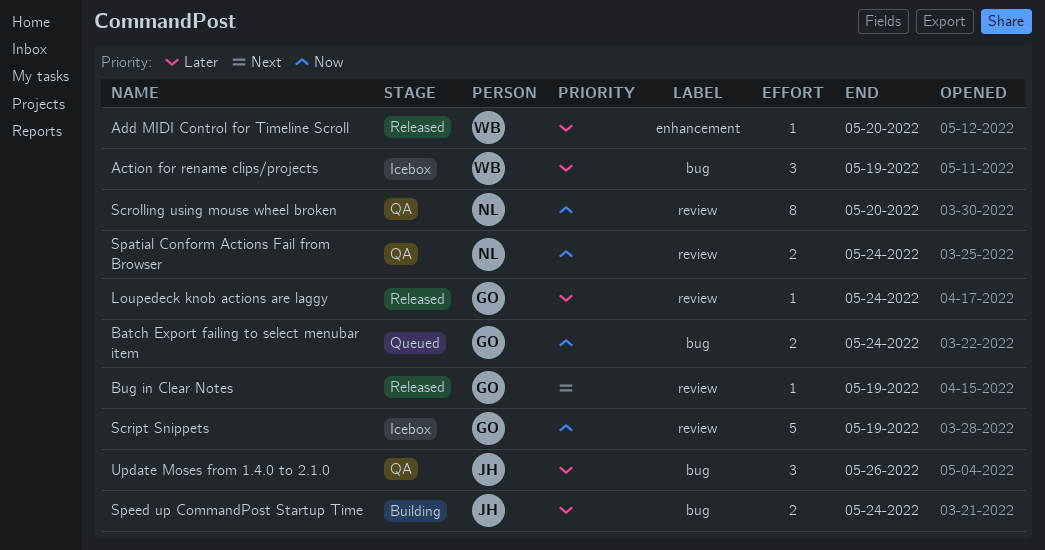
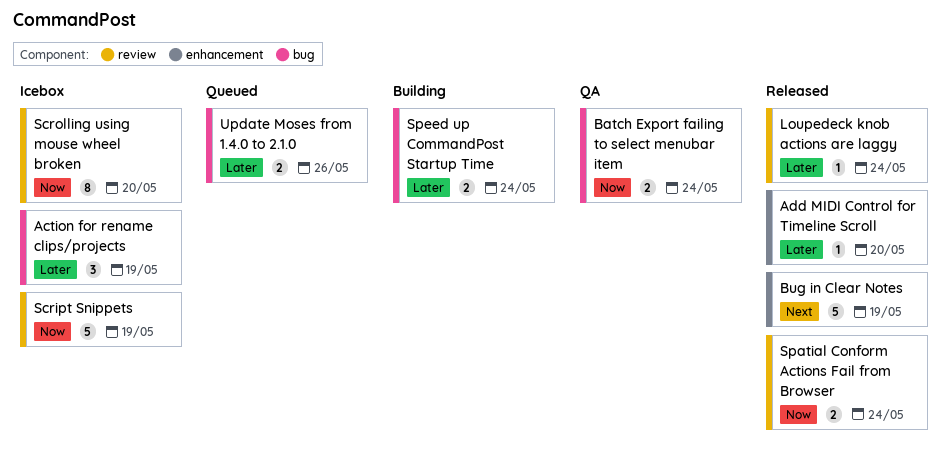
Batch Export failing to select menubar item, status: Queued -> QA
Bug in Clear Notes, label: review -> enhancement
Bug in Clear Notes, estimate: 1 -> 5
Scrolling using mouse wheel broken, status: QA -> Icebox
Spatial Conform Actions Fail from Browser, status: QA -> Released
Update Moses from 1.4.0 to 2.1.0, status: QA -> Queued
Update Moses from 1.4.0 to 2.1.0, estimate: 3 -> 2

